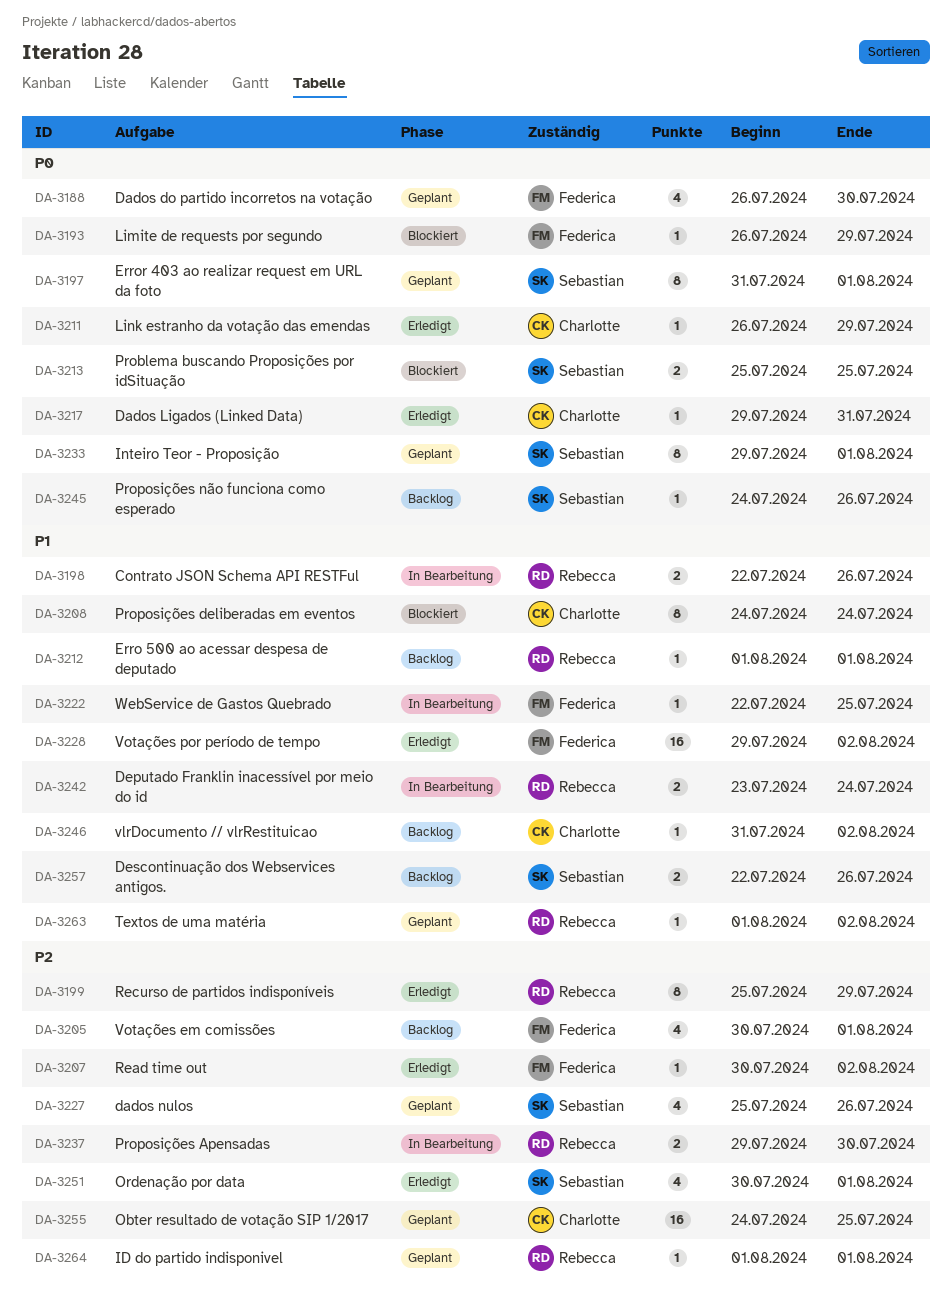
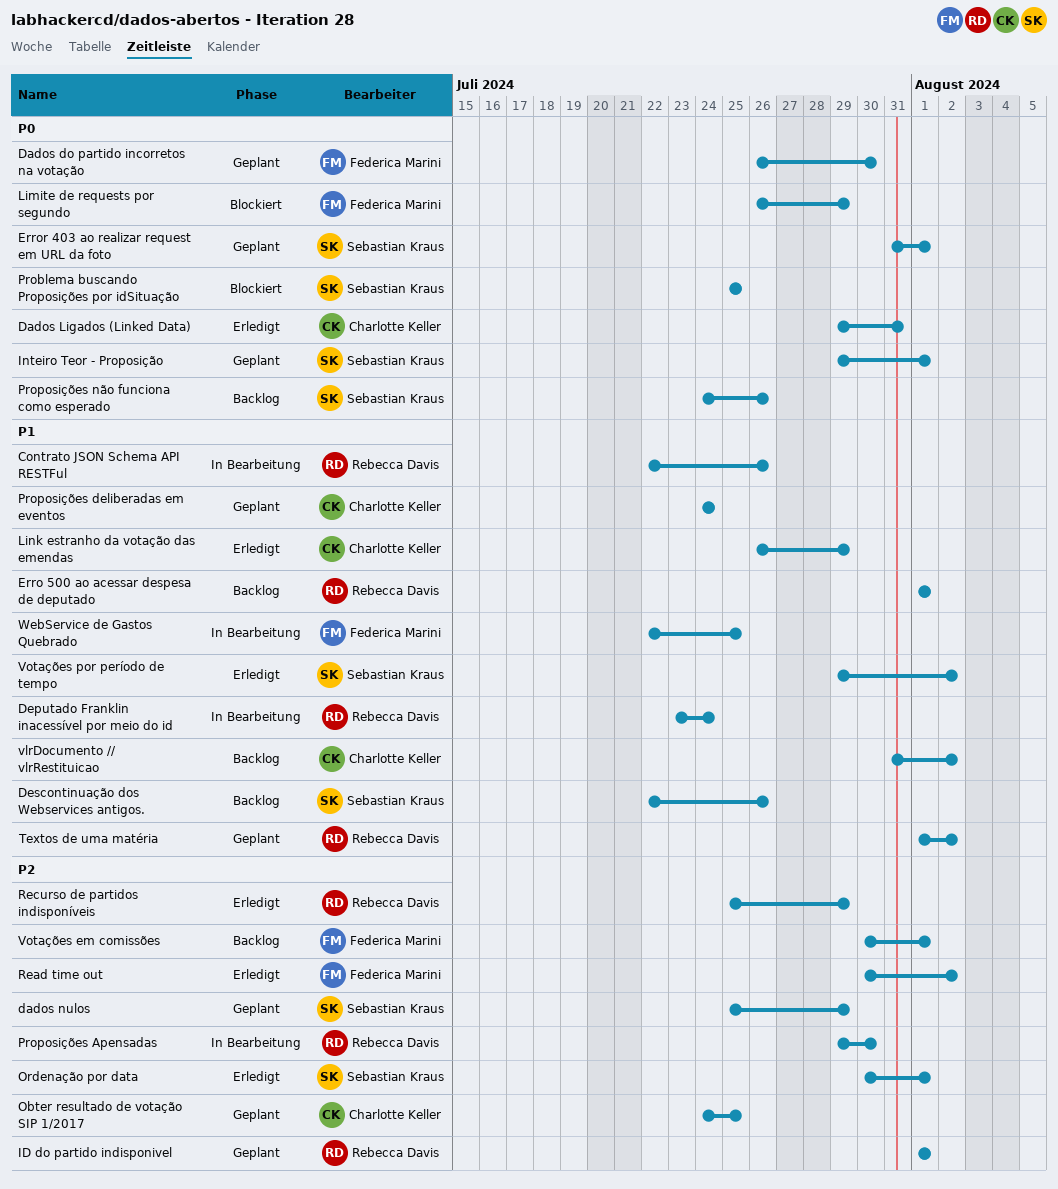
dados nulos, due: Jul 26 -> Jul 29
Link estranho da votação das emendas, priority: P0 -> P1
Proposições deliberadas em eventos, status: Blockiert -> Geplant
Votações por período de tempo, owner: Federica Marini -> Sebastian Kraus

